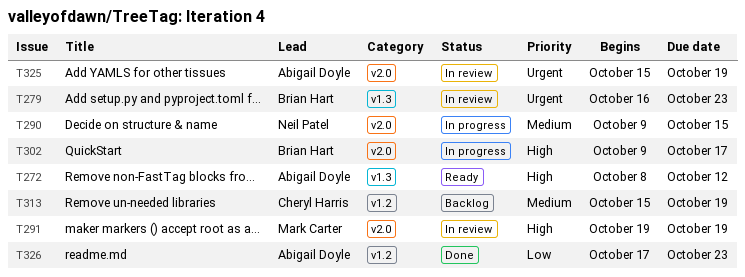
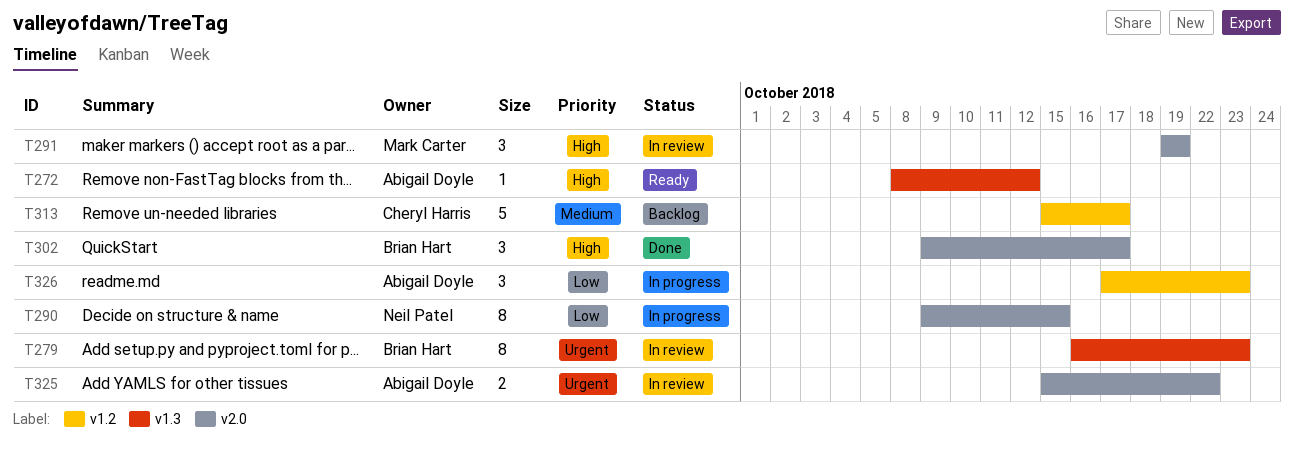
T290, priority: Medium -> Low
T302, status: In progress -> Done
T313, due: Oct 19 -> Oct 17
T325, due: Oct 19 -> Oct 22
T326, status: Done -> In progress

